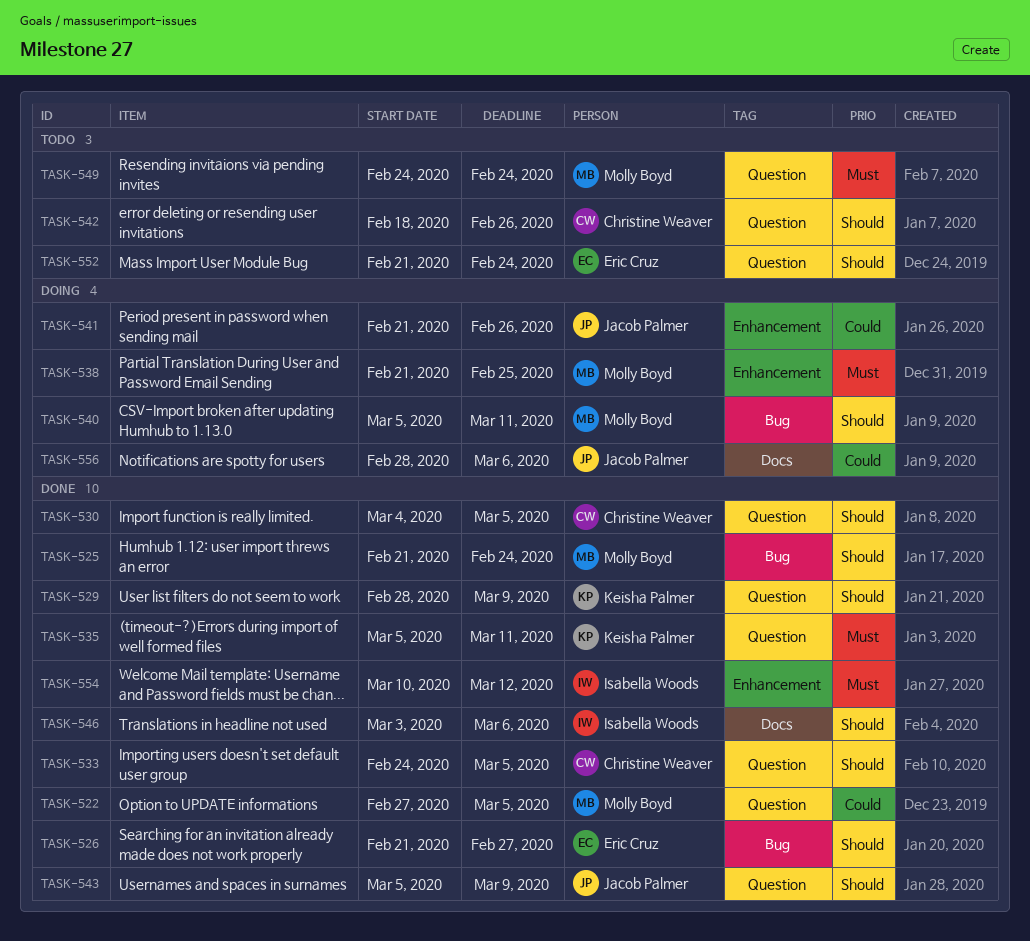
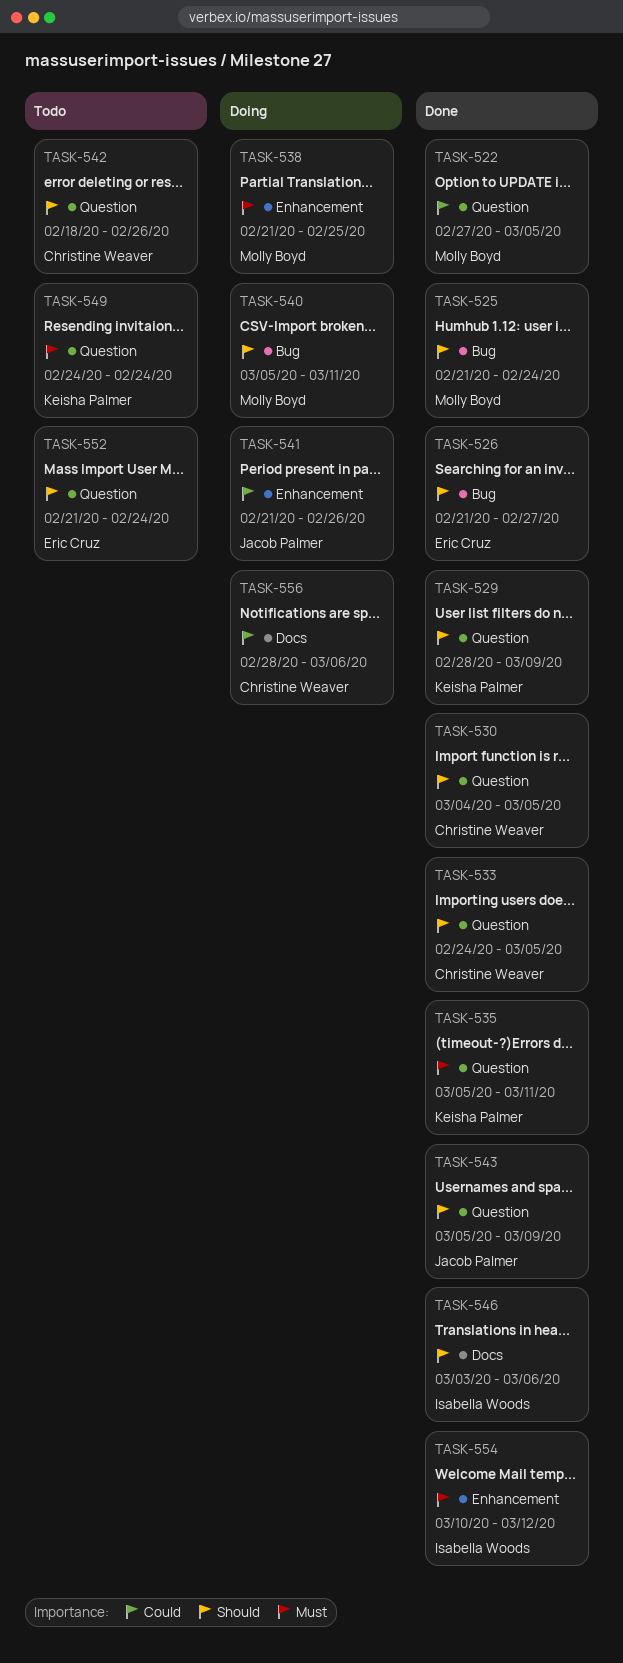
TASK-549, owner: Molly Boyd -> Keisha Palmer
TASK-556, owner: Jacob Palmer -> Christine Weaver

